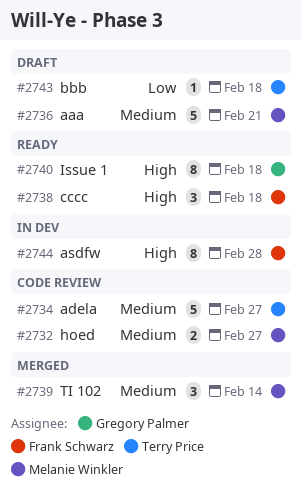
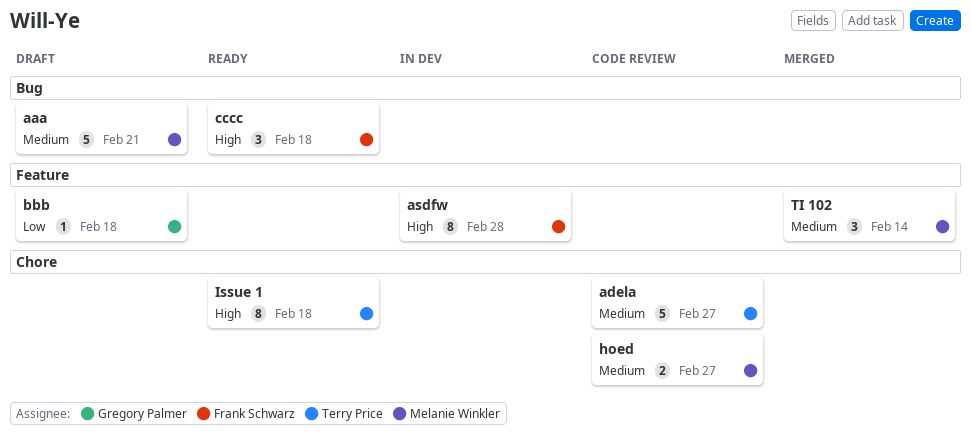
bbb, owner: Terry Price -> Gregory Palmer
Issue 1, owner: Gregory Palmer -> Terry Price

